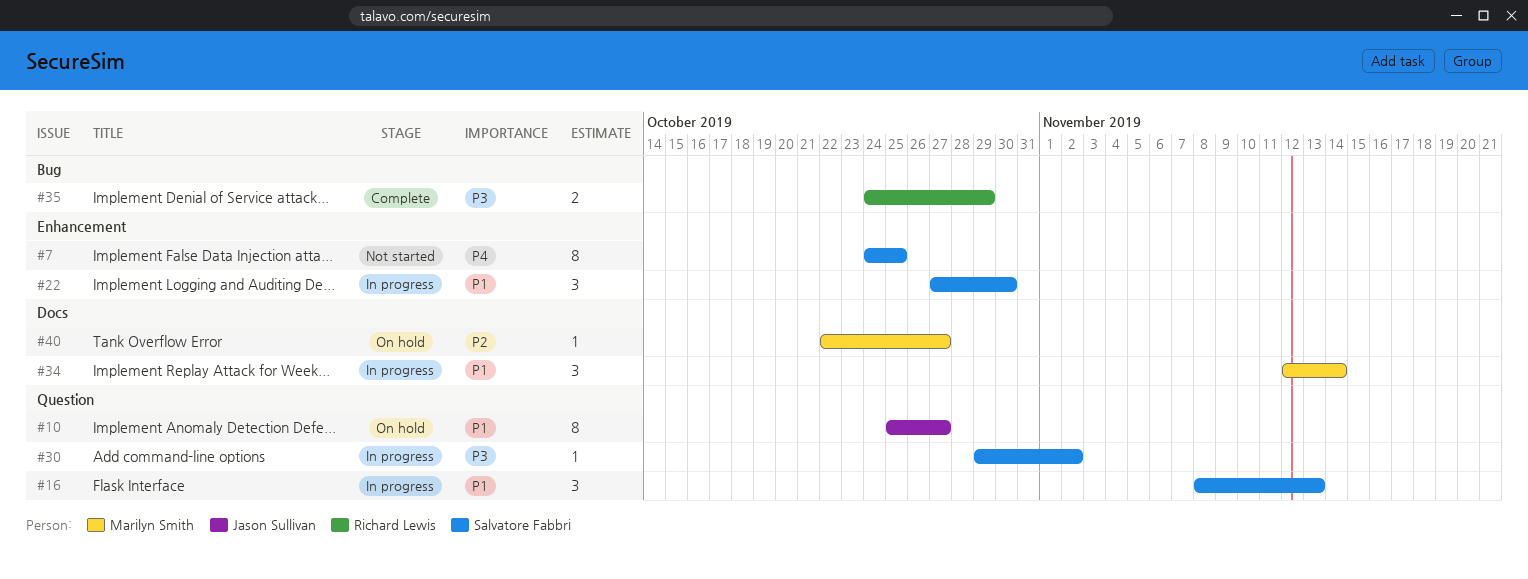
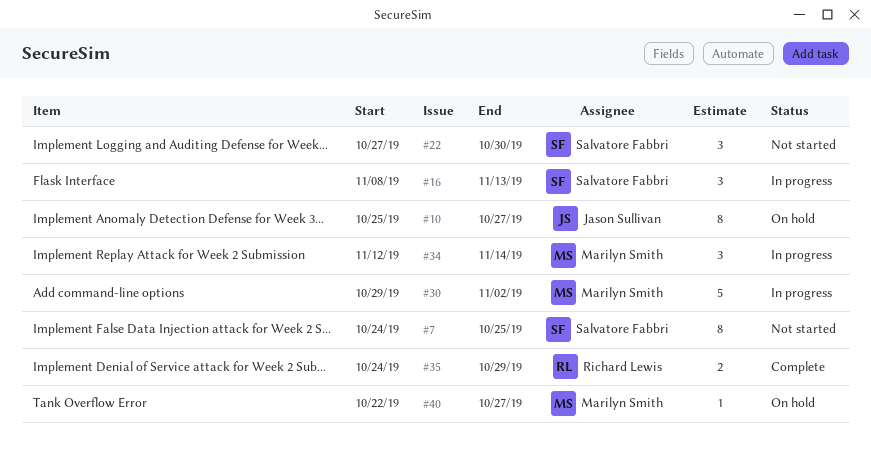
#22, status: In progress -> Not started
#30, owner: Salvatore Fabbri -> Marilyn Smith
#30, estimate: 1 -> 5

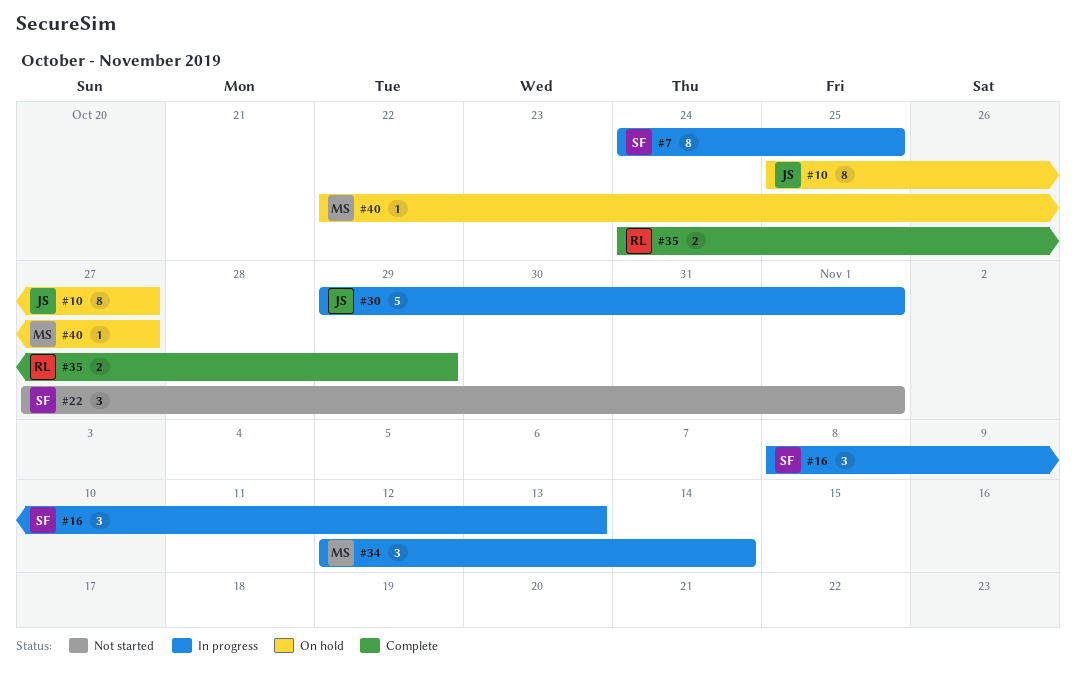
#7, status: Not started -> In progress
#22, due: Oct 30 -> Nov 1
#30, owner: Marilyn Smith -> Jason Sullivan
#30, due: Nov 2 -> Nov 1

